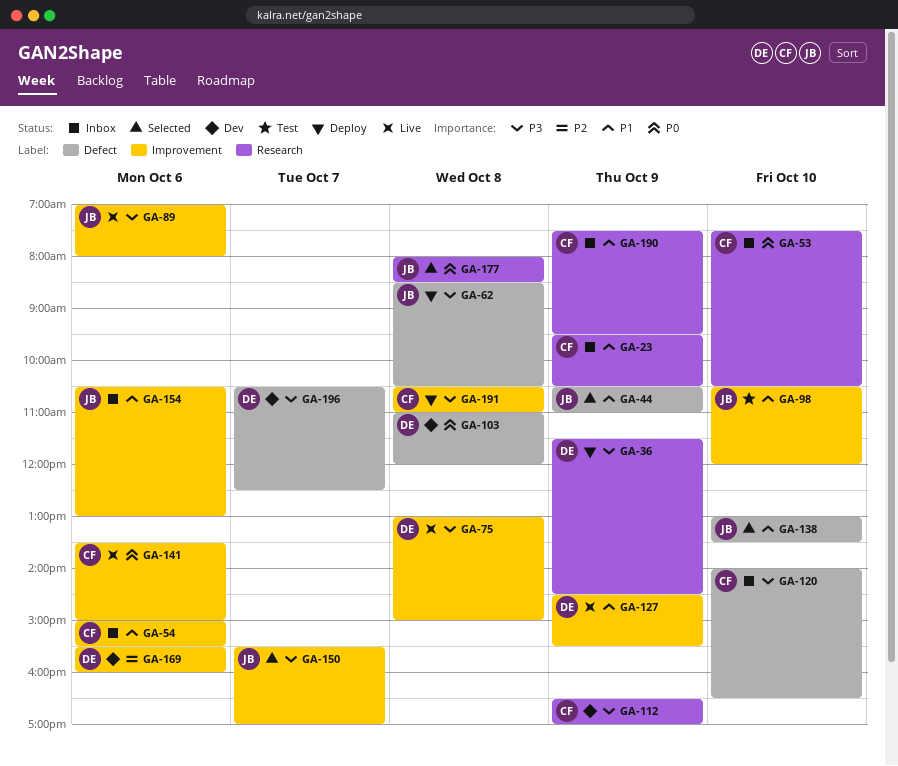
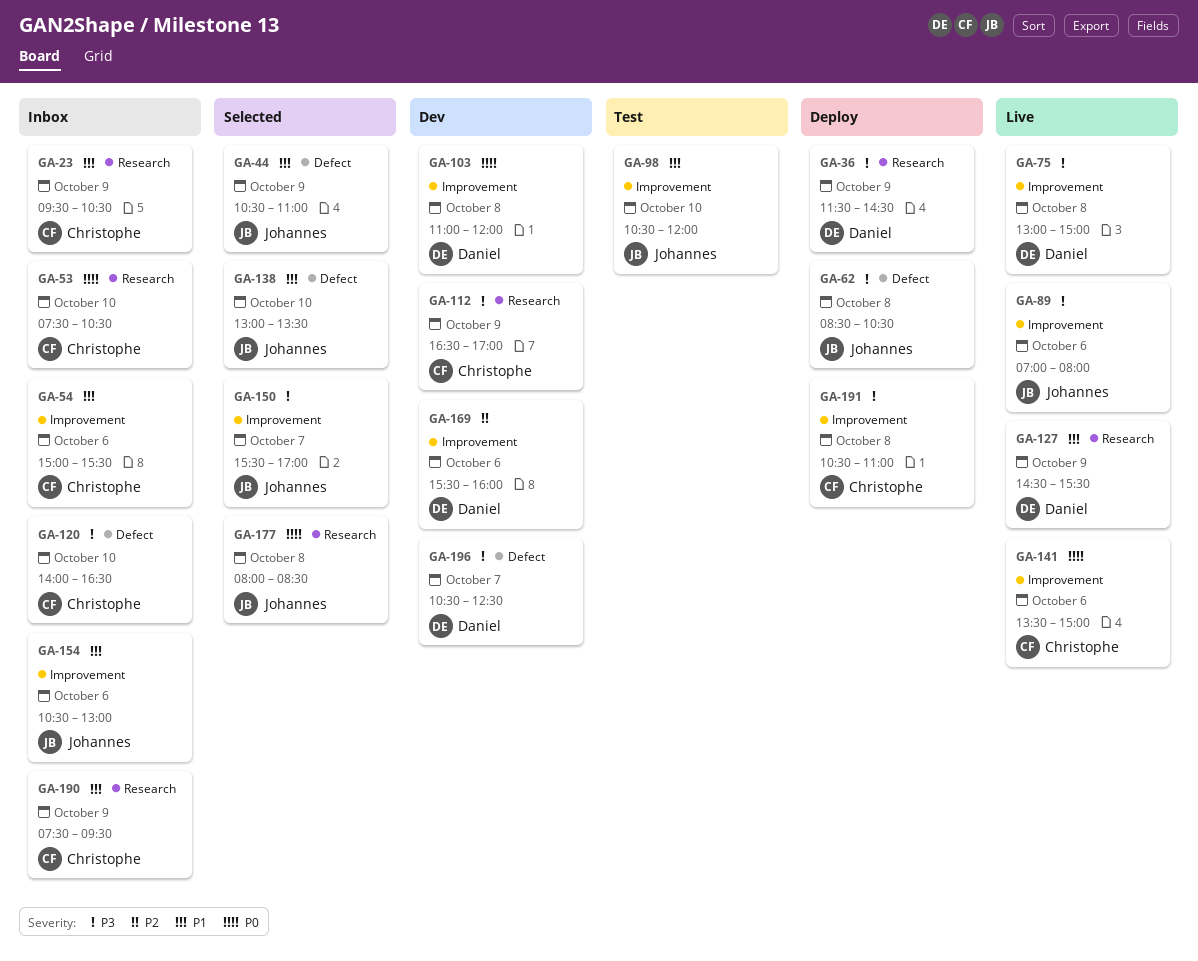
GA-103, label: Defect -> Improvement
GA-127, label: Improvement -> Research

